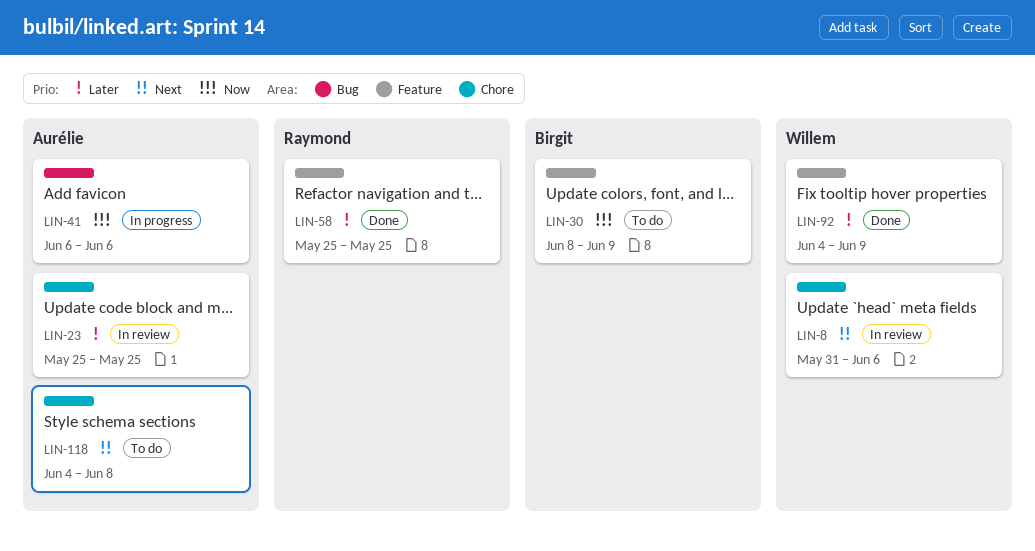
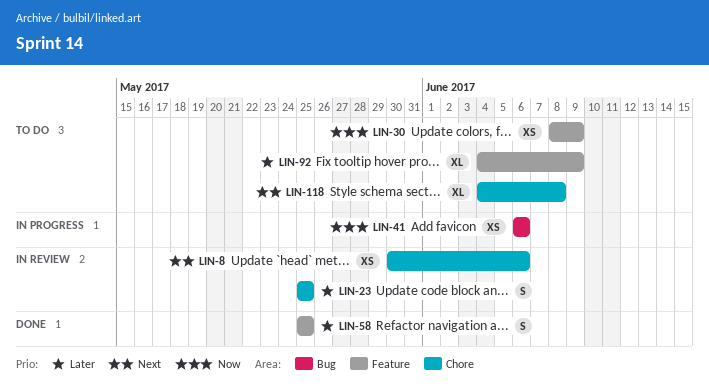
LIN-8, start: May 31 -> May 30
LIN-92, status: Done -> To do

